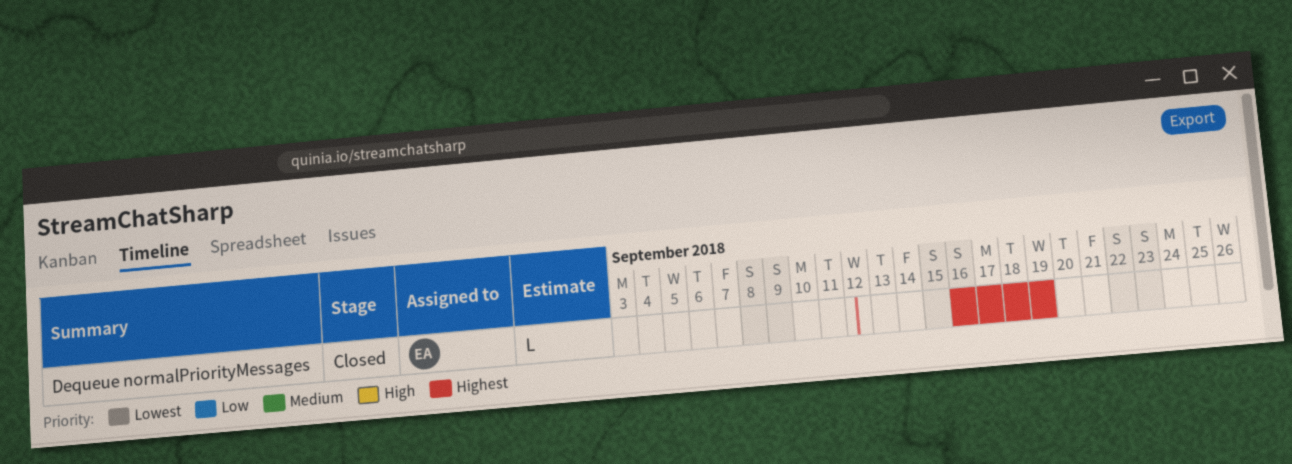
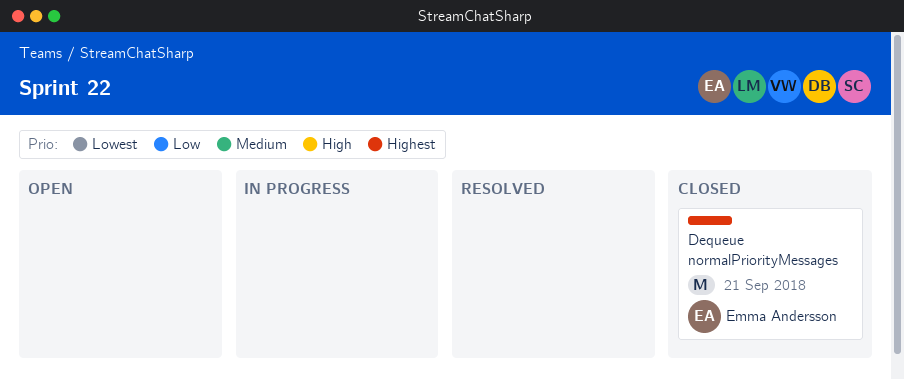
Dequeue normalPriorityMessages, estimate: L -> M
Dequeue normalPriorityMessages, due: Sep 19 -> Sep 21

